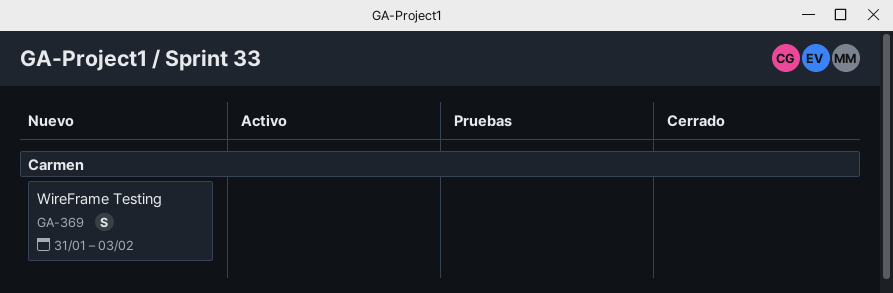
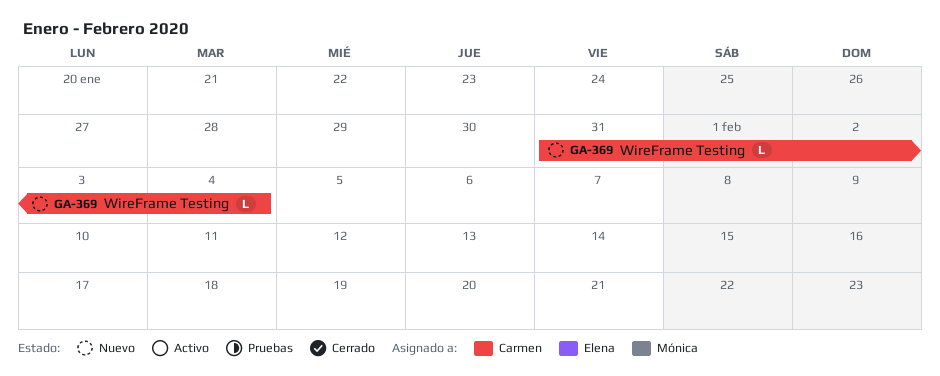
GA-369, estimate: S -> L
GA-369, due: Feb 3 -> Feb 4

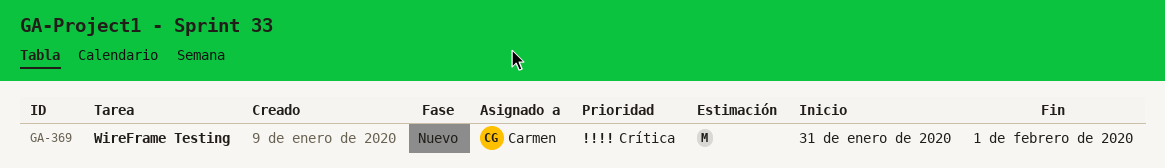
GA-369, estimate: L -> M
GA-369, due: Feb 4 -> Feb 1

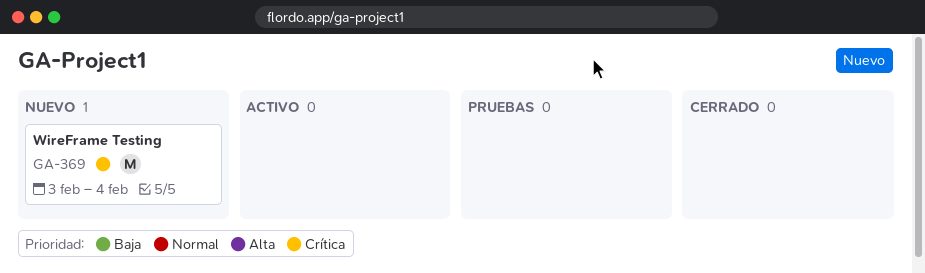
GA-369, start: Jan 31 -> Feb 3
GA-369, due: Feb 1 -> Feb 4

